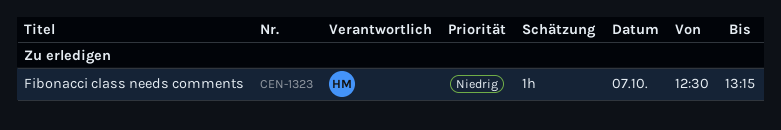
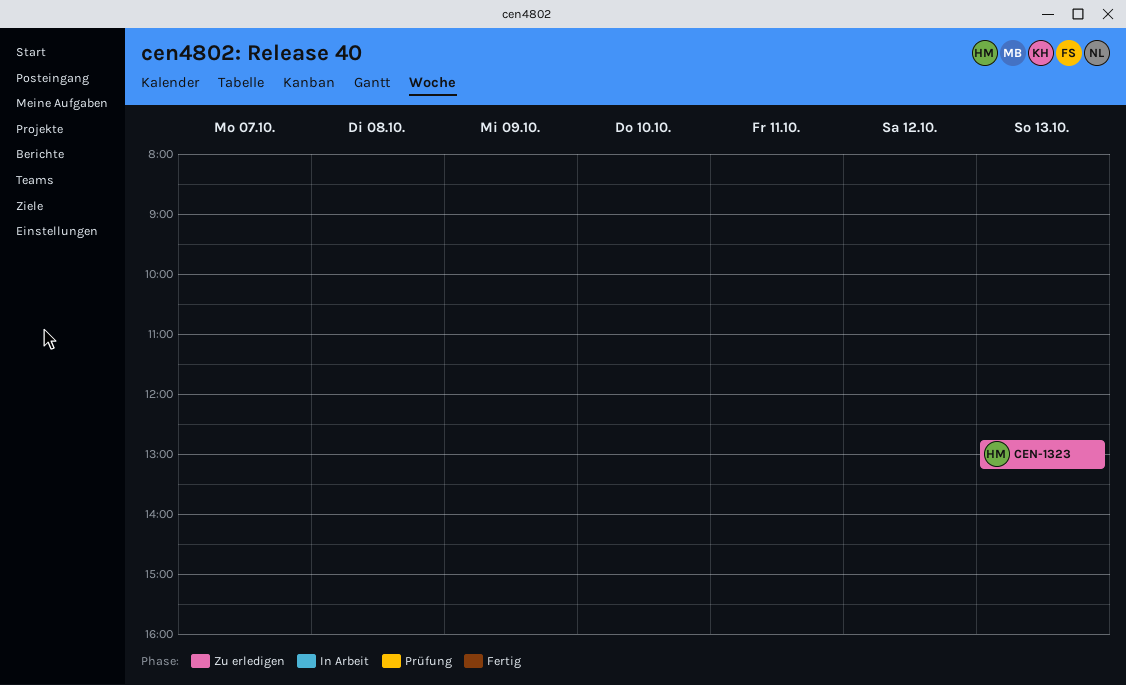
CEN-1323, day: Oct 7 -> Oct 13
CEN-1323, begins: 12:30 -> 12:45

